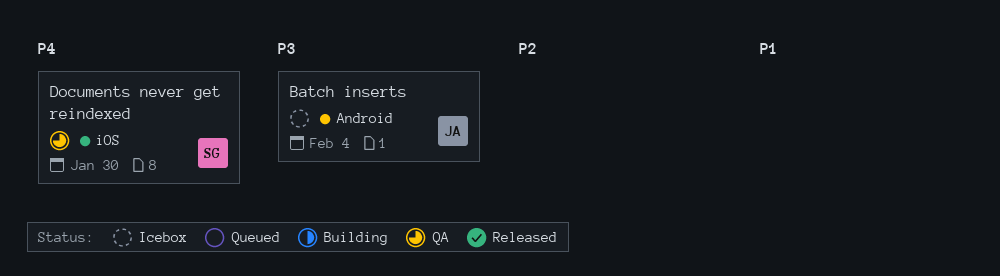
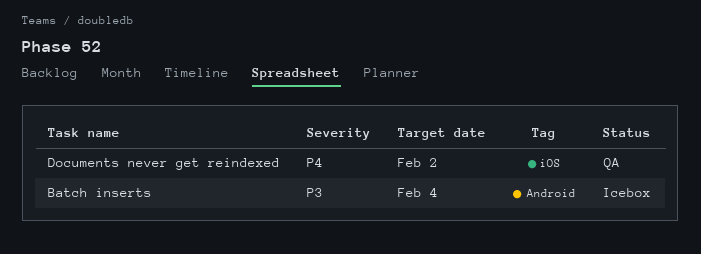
Documents never get reindexed, due: Jan 30 -> Feb 2

